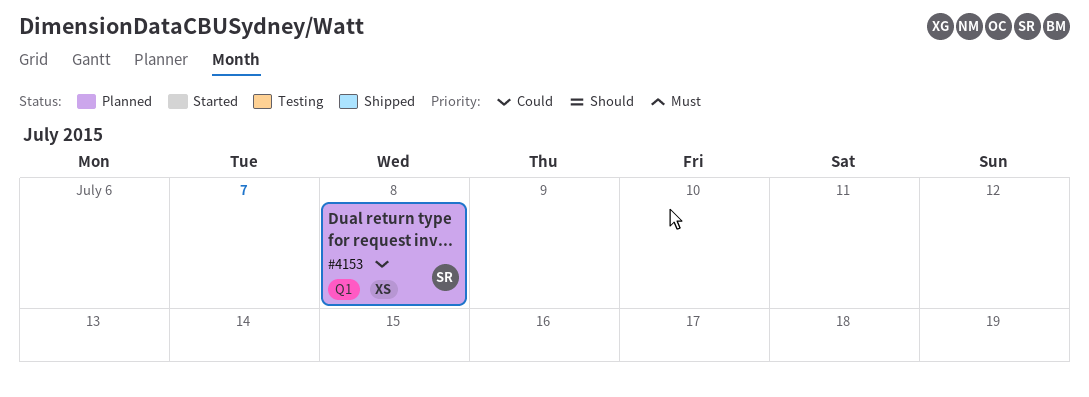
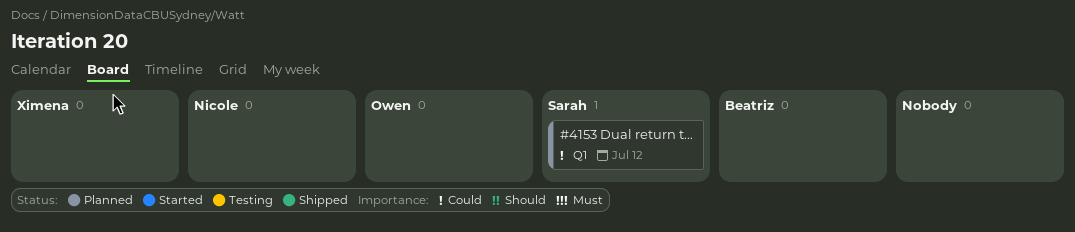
#4153, due: Jul 8 -> Jul 12

